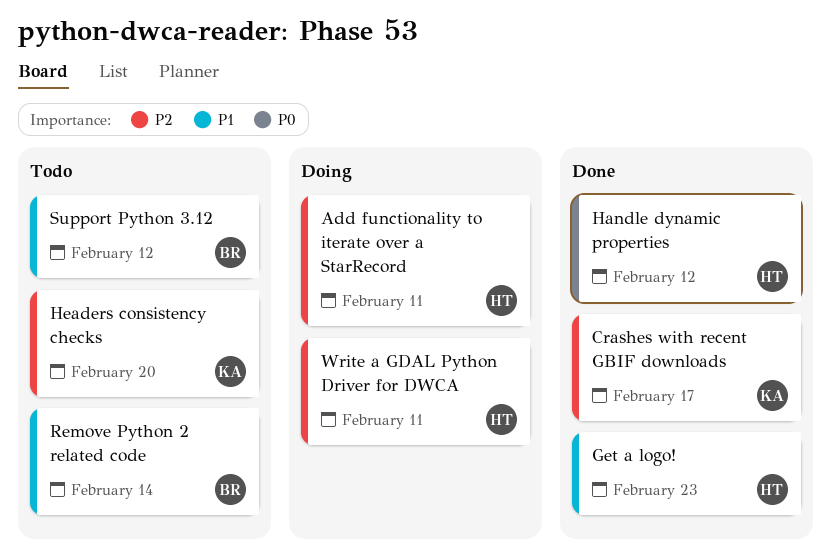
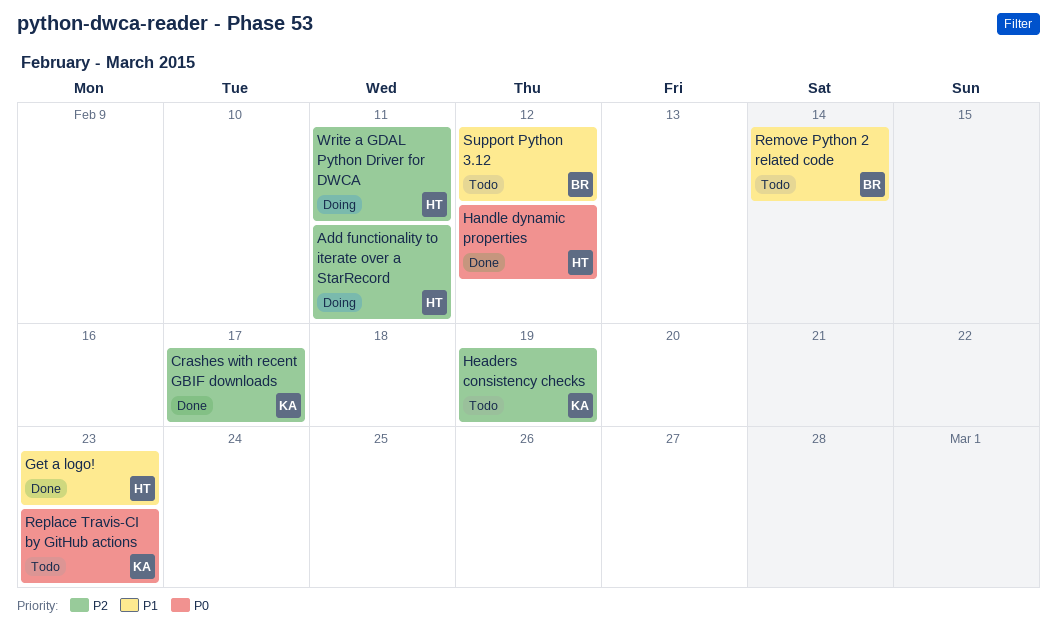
Headers consistency checks, due: Feb 20 -> Feb 19
Replace Travis-CI by GitHub actions: none -> present

